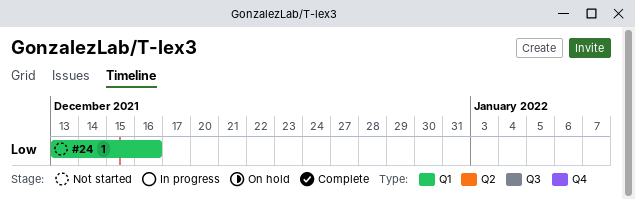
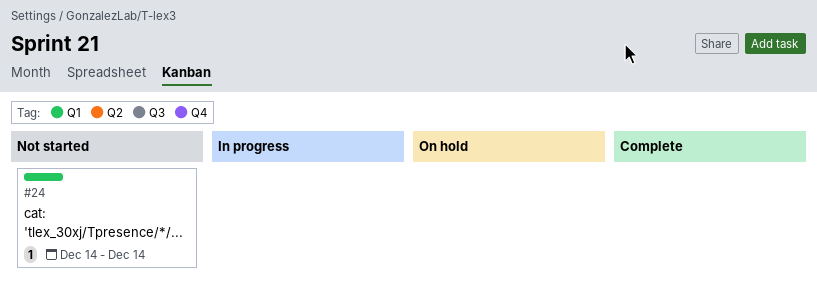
#24, start: Dec 13 -> Dec 14
#24, due: Dec 16 -> Dec 14

